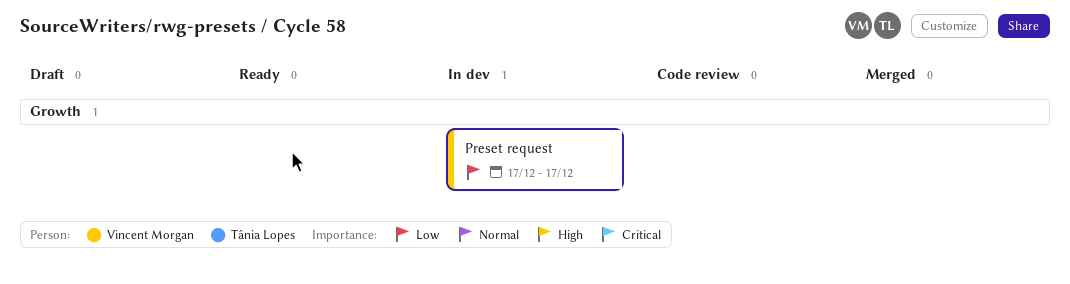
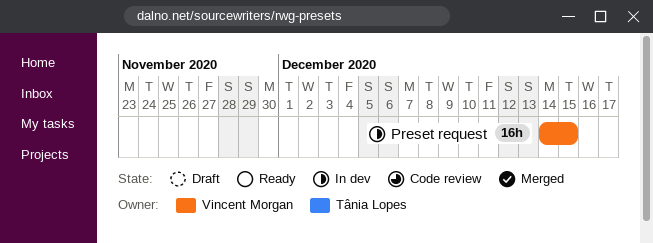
Preset request, start: Dec 17 -> Dec 14
Preset request, due: Dec 17 -> Dec 15

